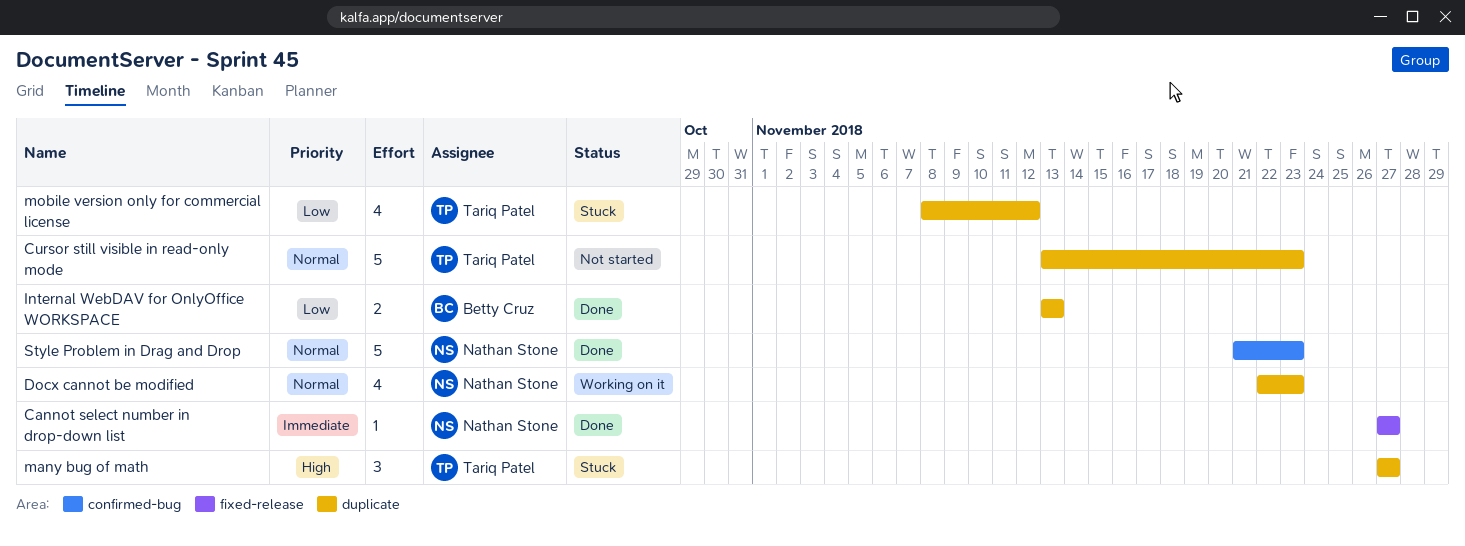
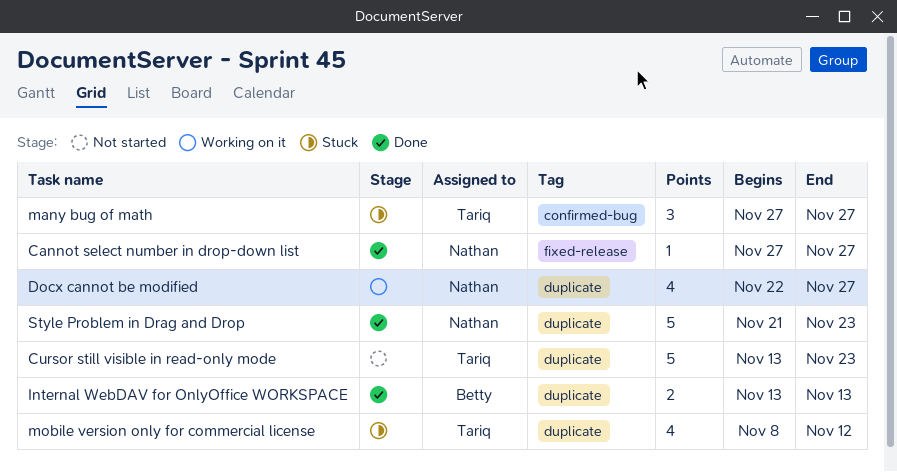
Docx cannot be modified, due: Nov 23 -> Nov 27
many bug of math, label: duplicate -> confirmed-bug
Style Problem in Drag and Drop, label: confirmed-bug -> duplicate

